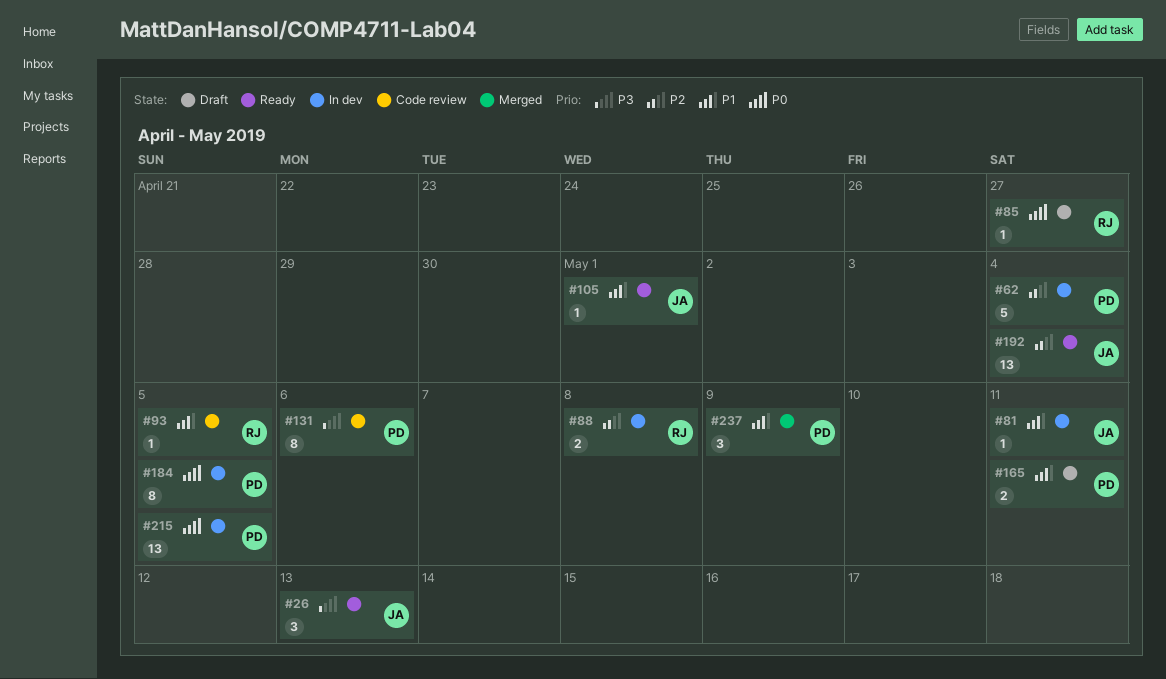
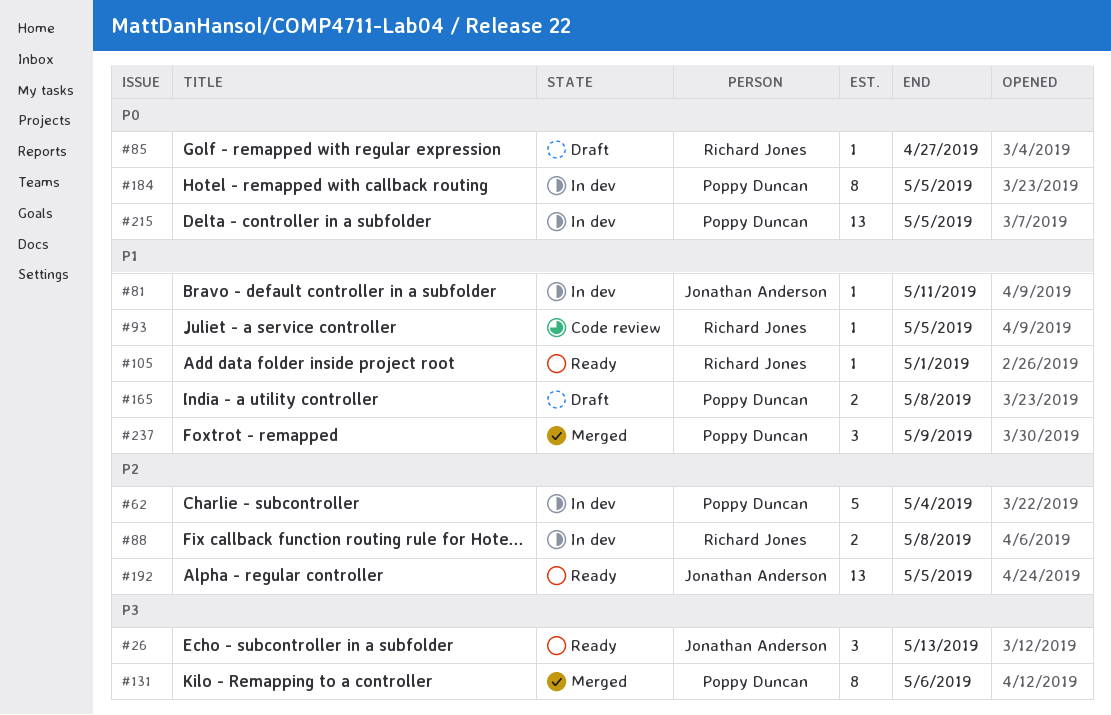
#105, owner: Jonathan Anderson -> Richard Jones
#131, status: Code review -> Merged
#165, due: May 11 -> May 8
#192, due: May 4 -> May 5

